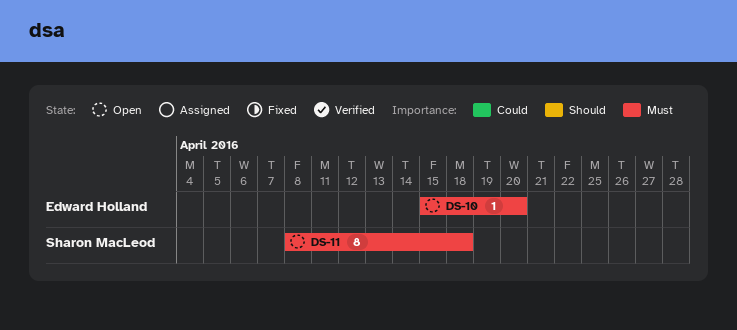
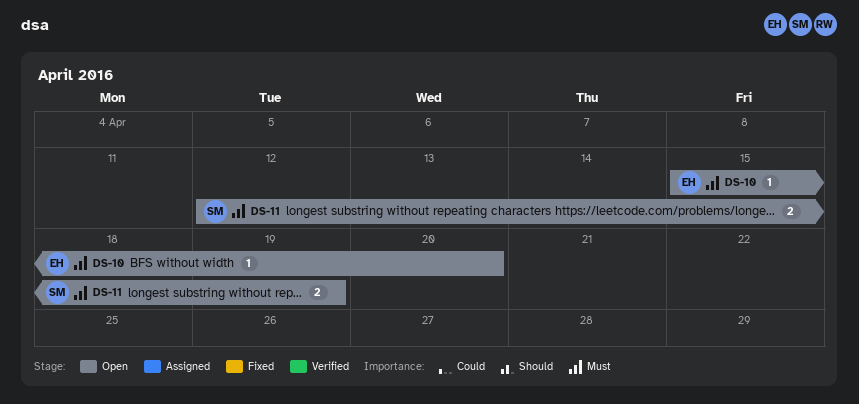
DS-11, estimate: 8 -> 2
DS-11, start: Apr 8 -> Apr 12
DS-11, due: Apr 18 -> Apr 19

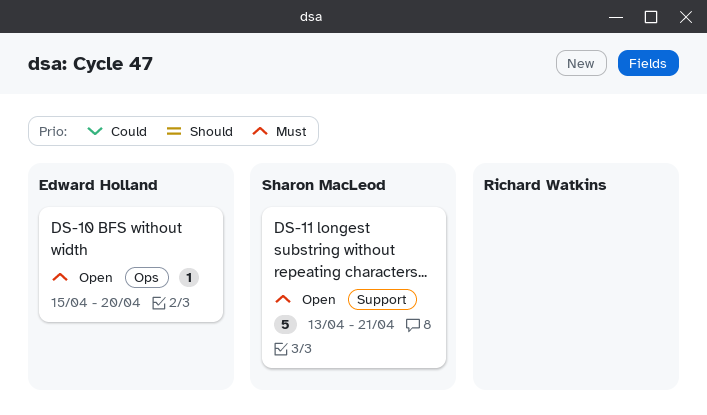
DS-11, estimate: 2 -> 5
DS-11, start: Apr 12 -> Apr 13
DS-11, due: Apr 19 -> Apr 21

